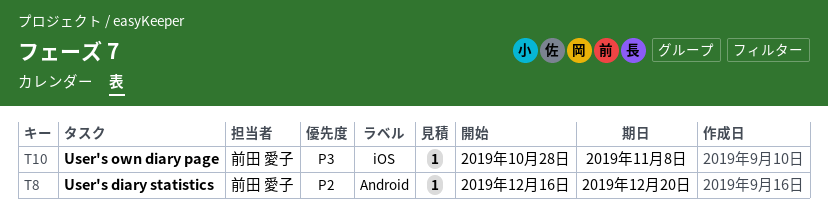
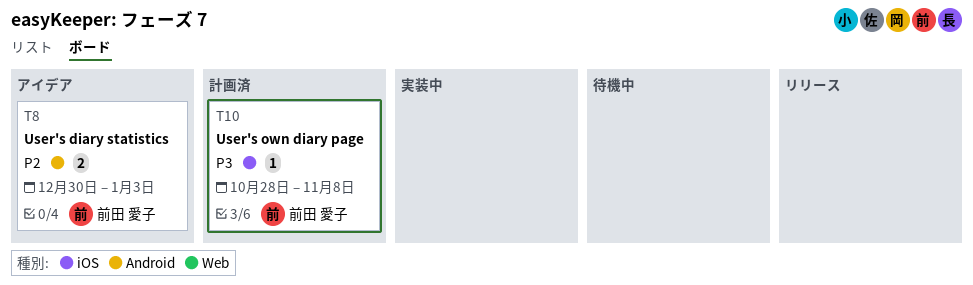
T8, estimate: 1 -> 2
T8, start: Dec 16 -> Dec 30
T8, due: Dec 20 -> Jan 3

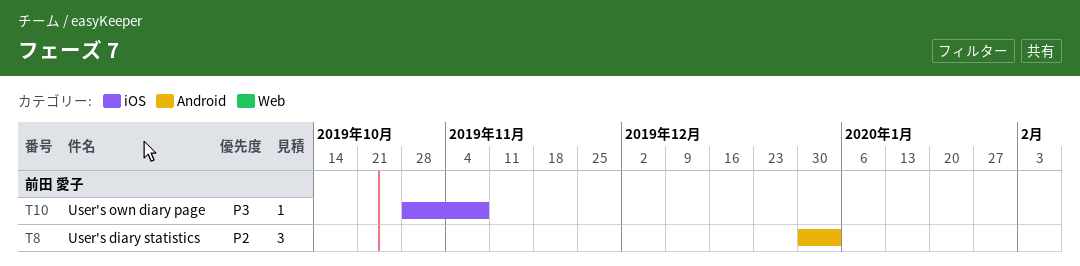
T8, estimate: 2 -> 3

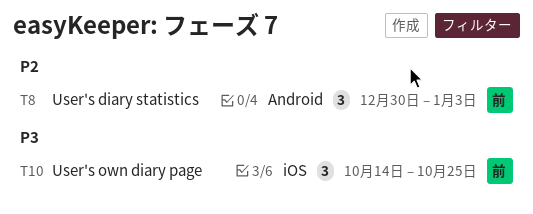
T10, estimate: 1 -> 3
T10, start: Oct 28 -> Oct 14
T10, due: Nov 8 -> Oct 25

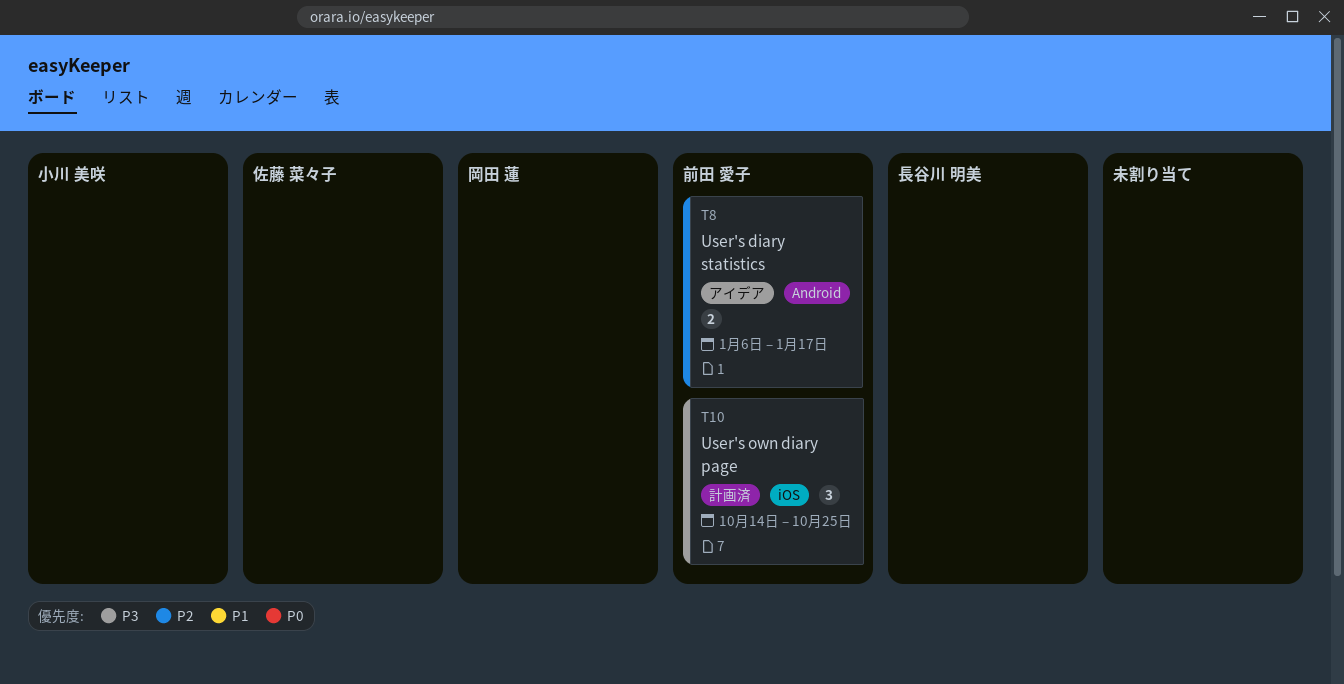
T8, estimate: 3 -> 2
T8, start: Dec 30 -> Jan 6
T8, due: Jan 3 -> Jan 17

